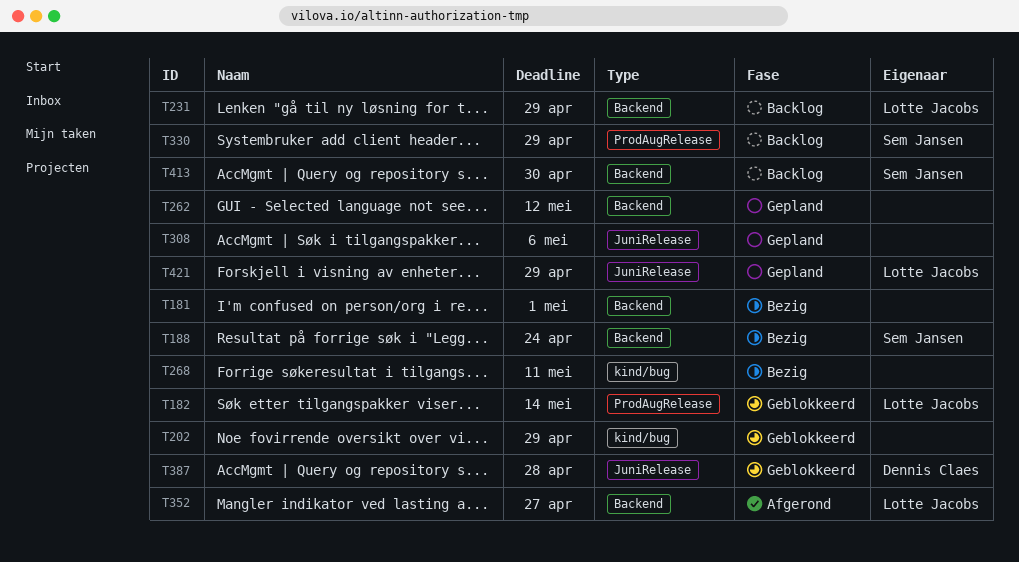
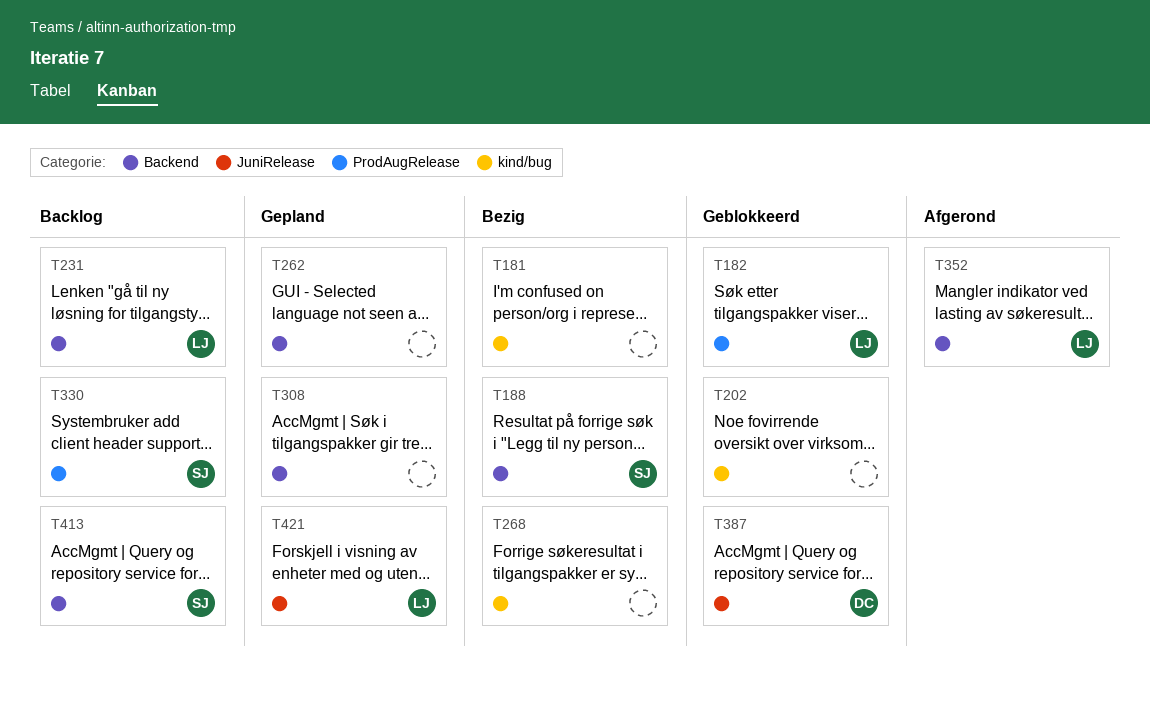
T181, label: Backend -> kind/bug
T308, label: JuniRelease -> Backend

